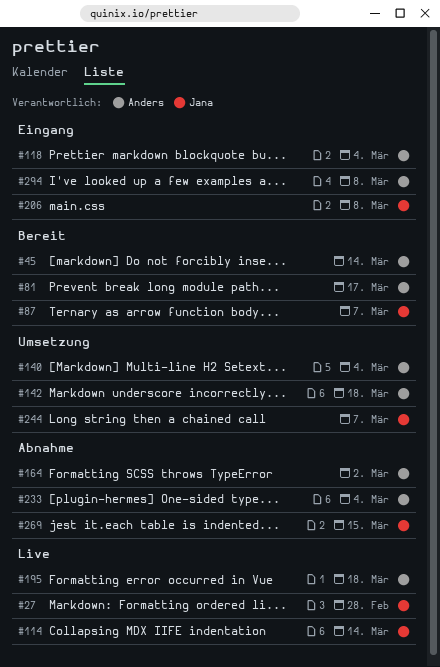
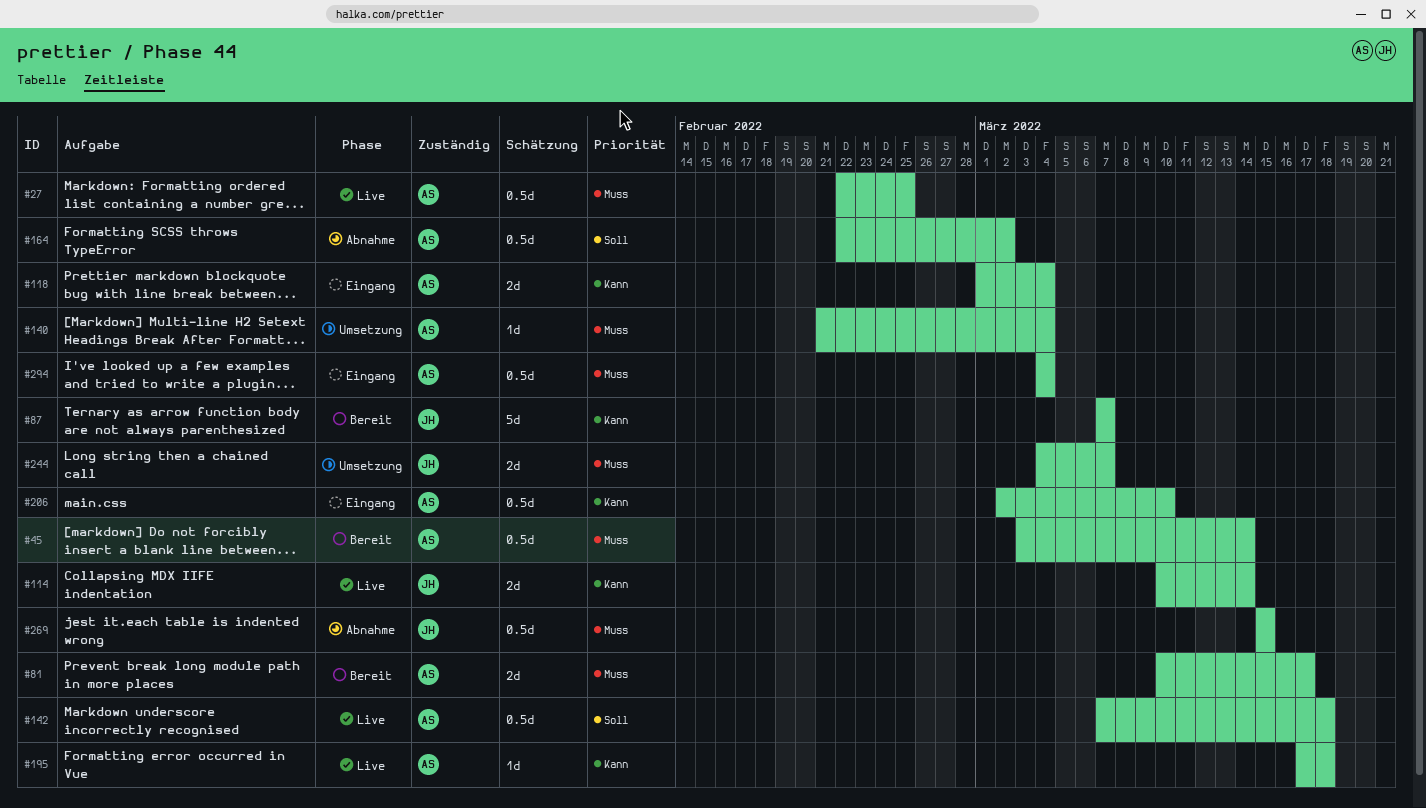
#27, owner: Jana -> Anders
#27, due: Feb 28 -> Feb 25
#142, status: Umsetzung -> Live
#206, owner: Jana -> Anders
#206, due: Mar 8 -> Mar 10
#233: present -> none
#294, due: Mar 8 -> Mar 4

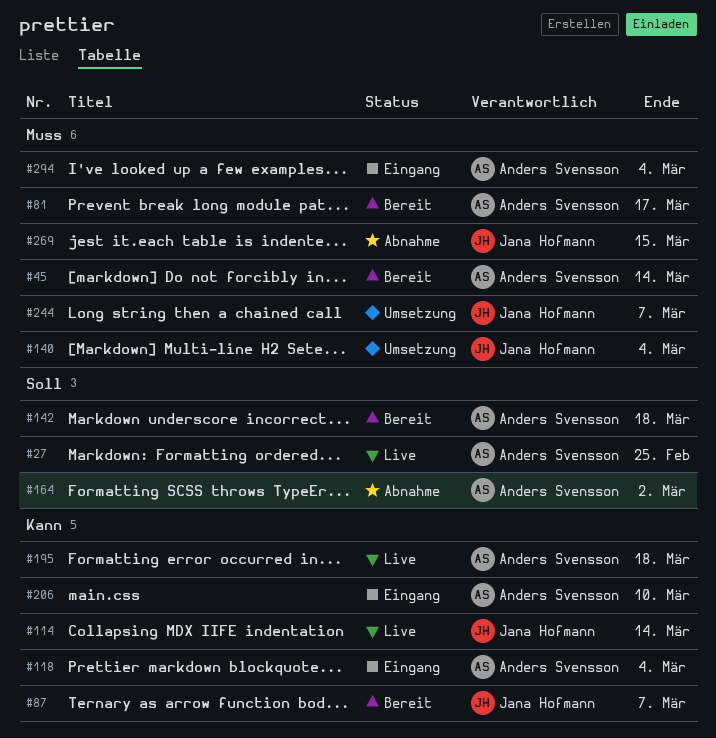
#27, priority: Muss -> Soll
#140, owner: Anders Svensson -> Jana Hofmann
#142, status: Live -> Bereit

